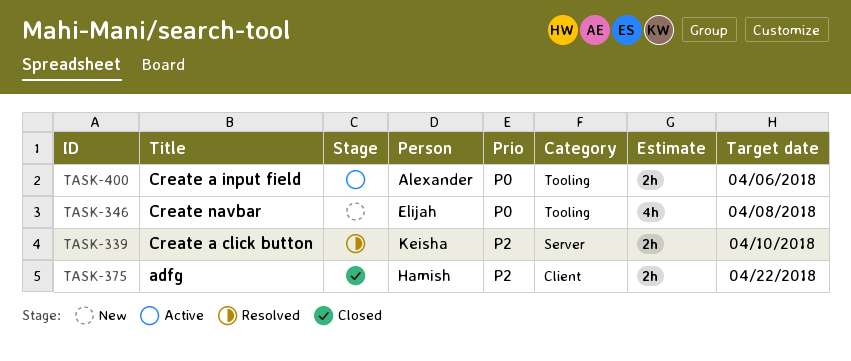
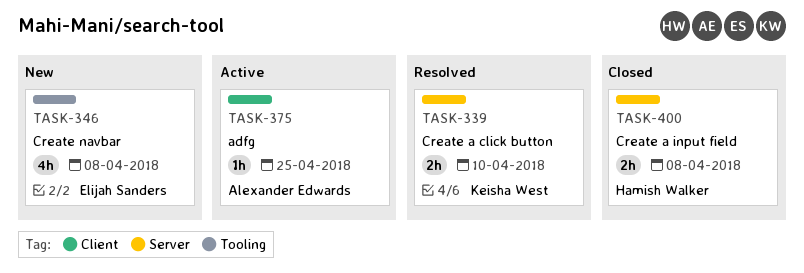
TASK-375, status: Closed -> Active
TASK-375, owner: Hamish Walker -> Alexander Edwards
TASK-375, estimate: 2h -> 1h
TASK-375, due: Apr 22 -> Apr 25
TASK-400, status: Active -> Closed
TASK-400, owner: Alexander Edwards -> Hamish Walker
TASK-400, label: Tooling -> Server
TASK-400, due: Apr 6 -> Apr 8

